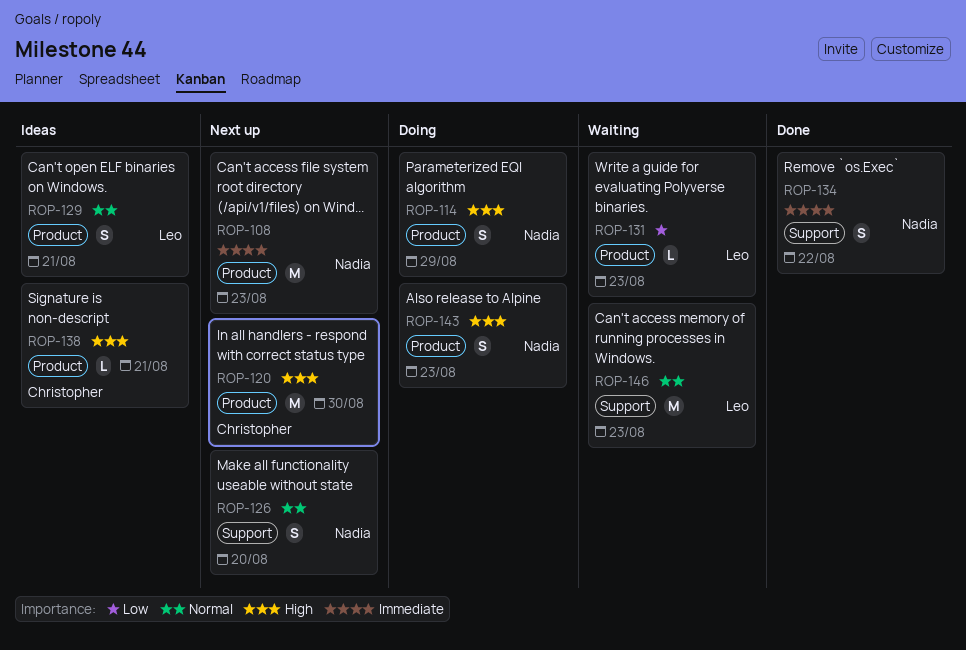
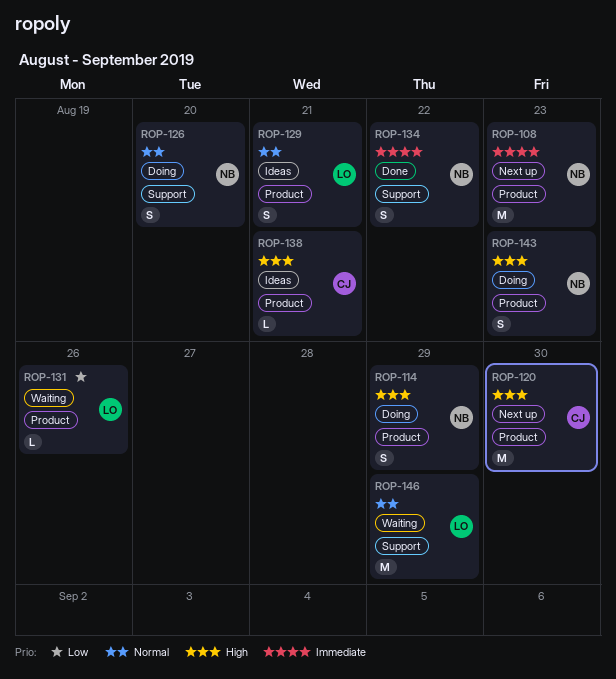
ROP-126, status: Next up -> Doing
ROP-131, due: Aug 23 -> Aug 26
ROP-146, due: Aug 23 -> Aug 29

